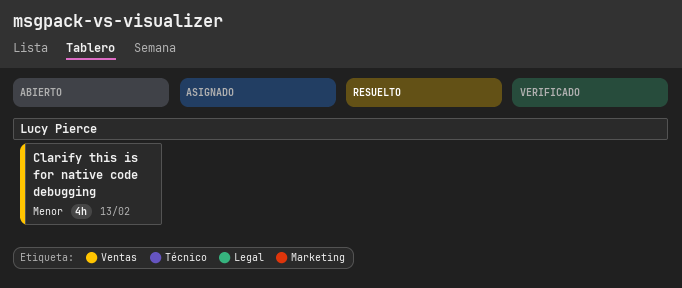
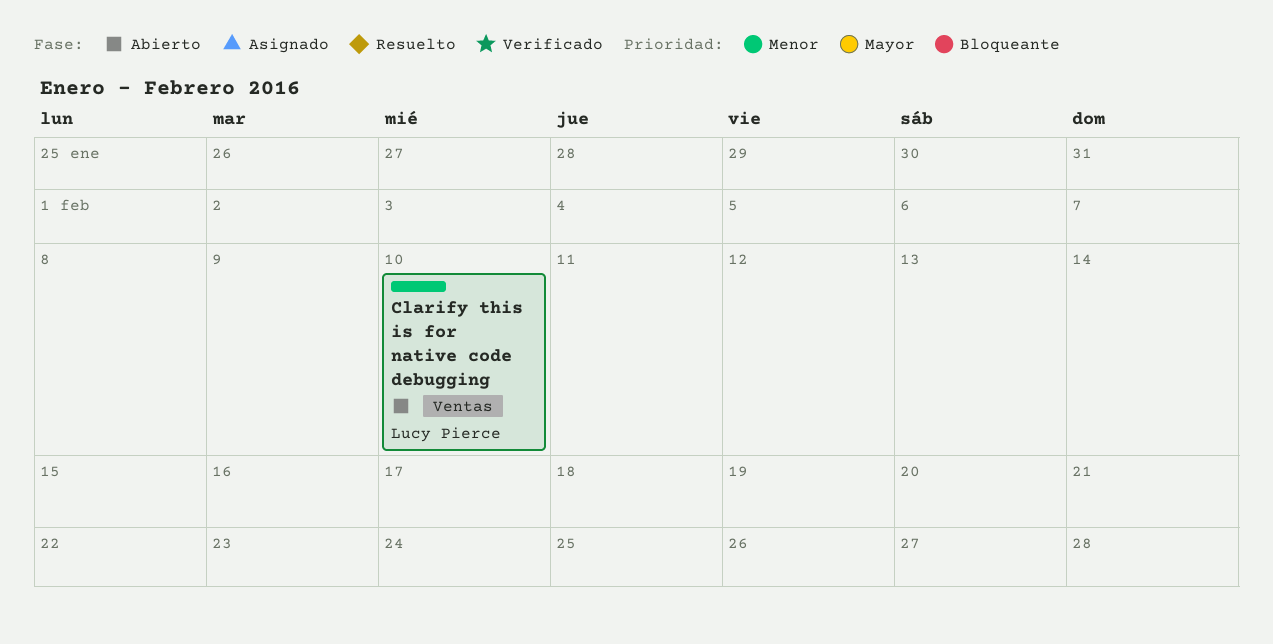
Clarify this is for native code debugging, due: Feb 13 -> Feb 10

